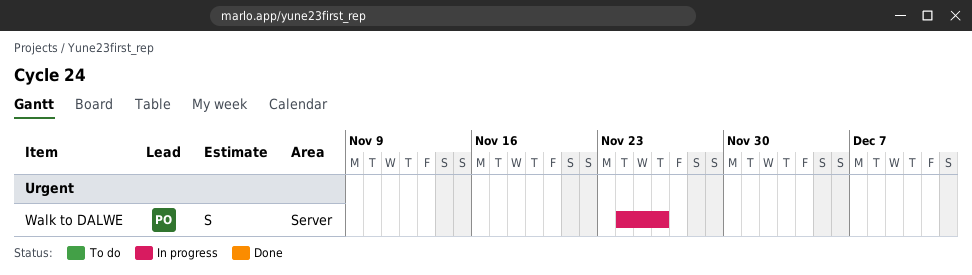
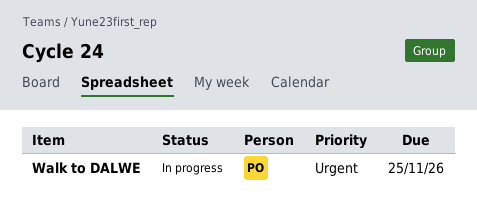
Walk to DALWE, due: Nov 26 -> Nov 25

